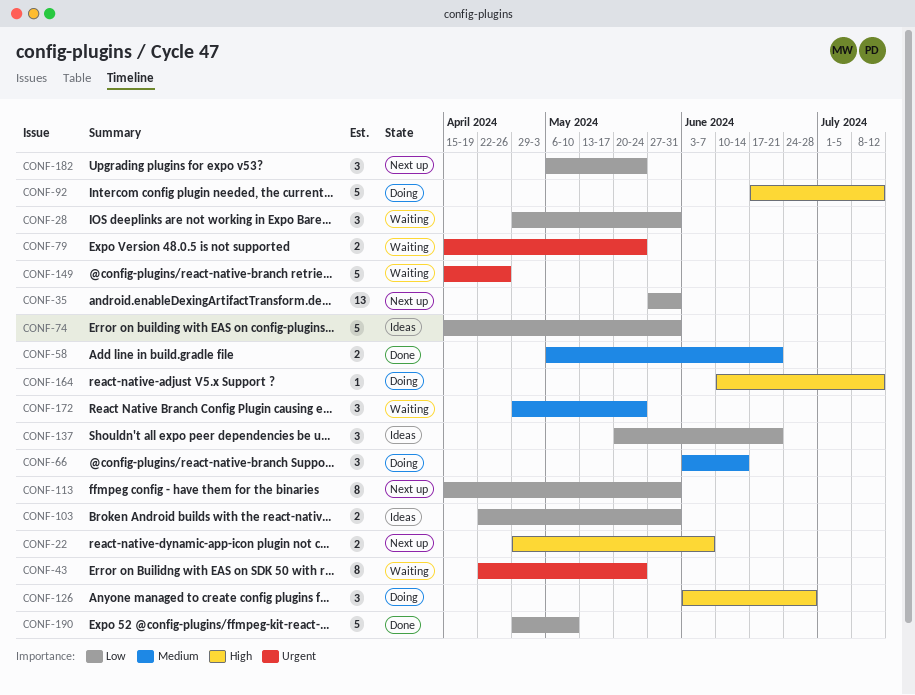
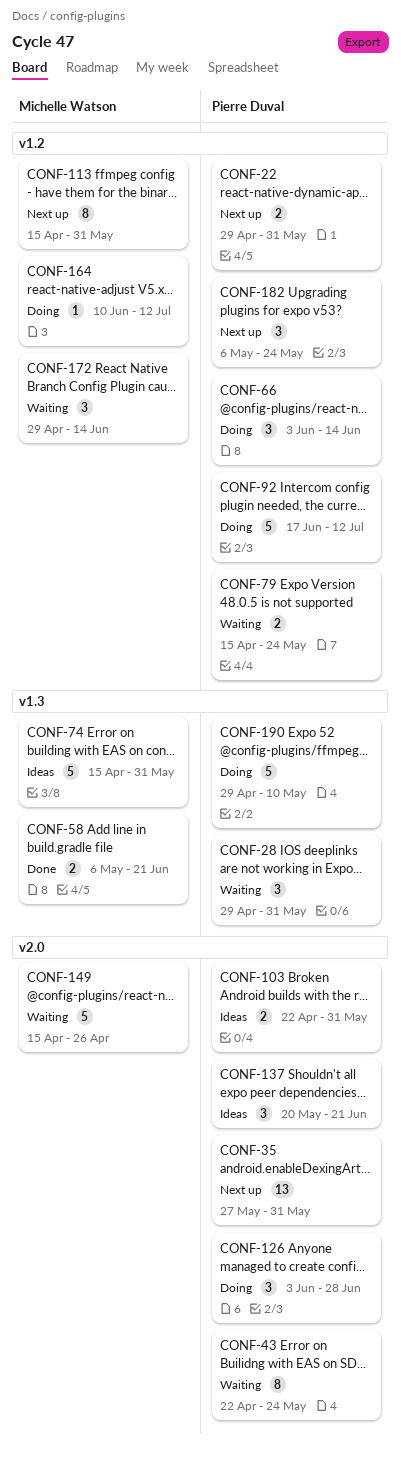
CONF-22, due: Jun 7 -> May 31
CONF-172, due: May 24 -> Jun 14
CONF-190, status: Done -> Doing

